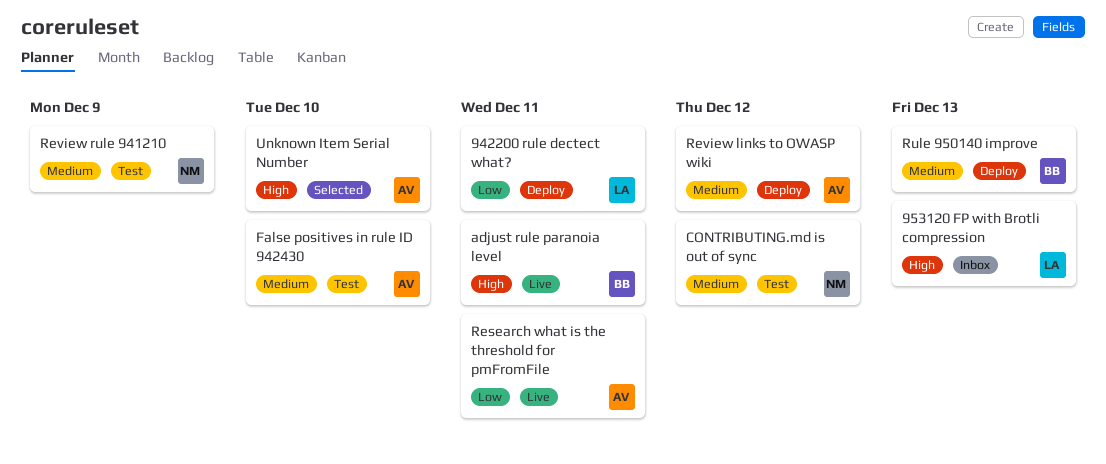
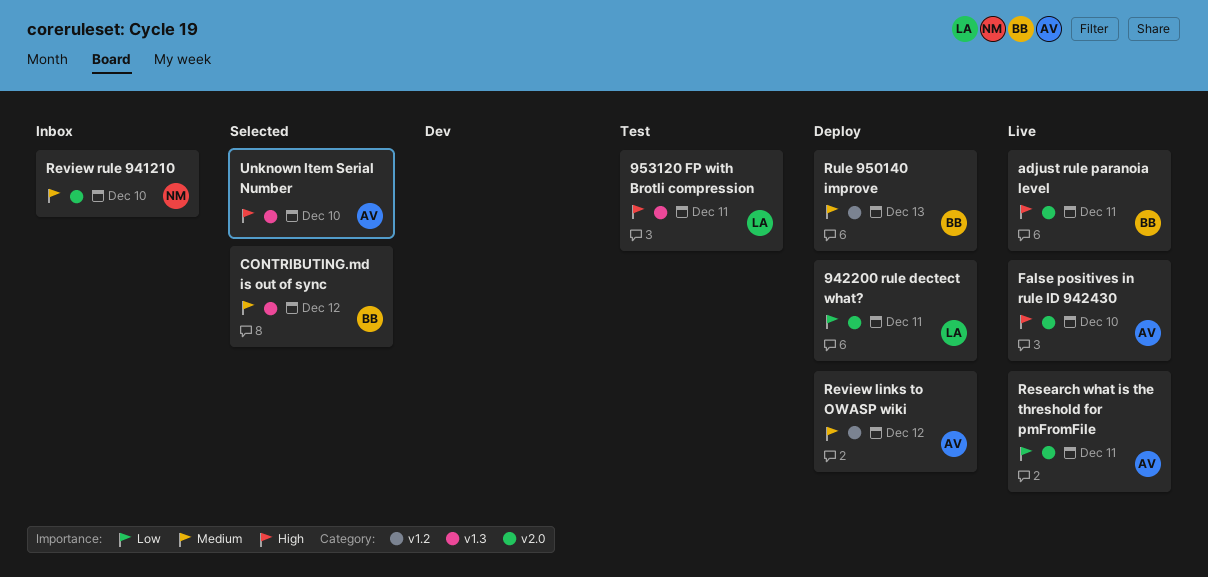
953120 FP with Brotli compression, status: Inbox -> Test
953120 FP with Brotli compression, due: Dec 13 -> Dec 11
CONTRIBUTING.md is out of sync, status: Test -> Selected
CONTRIBUTING.md is out of sync, owner: NM -> BB
False positives in rule ID 942430, status: Test -> Live
False positives in rule ID 942430, priority: Medium -> High
Review rule 941210, status: Test -> Inbox
Review rule 941210, due: Dec 9 -> Dec 10

